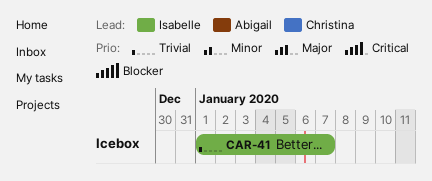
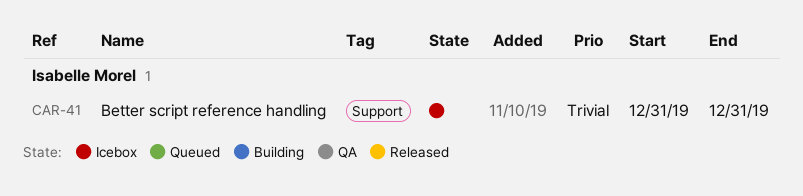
CAR-41, start: Jan 1 -> Dec 31
CAR-41, due: Jan 7 -> Dec 31

